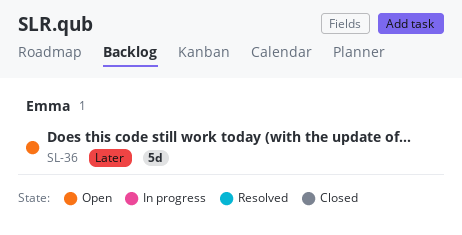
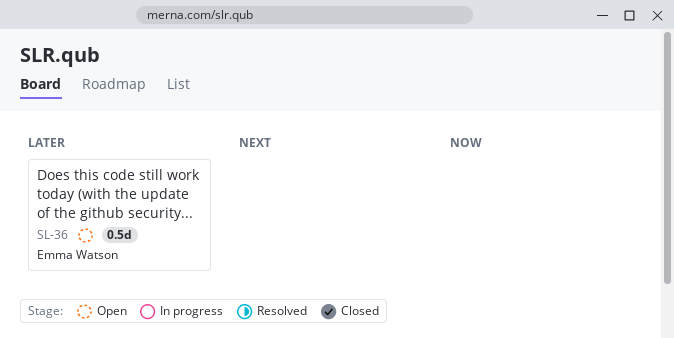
SL-36, estimate: 5d -> 0.5d

